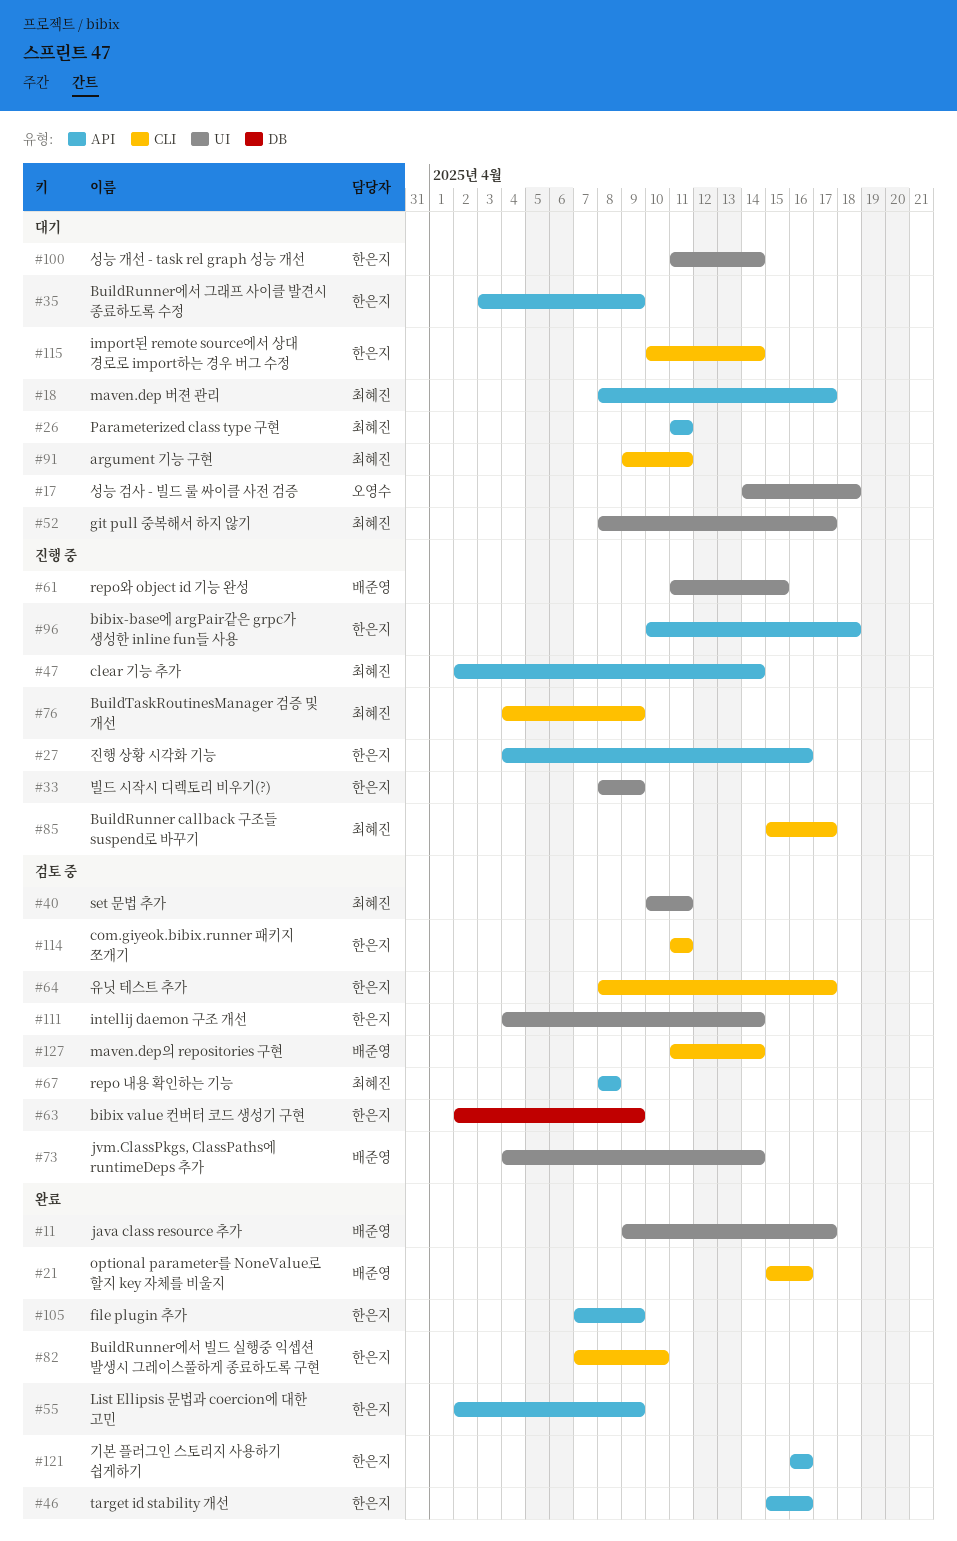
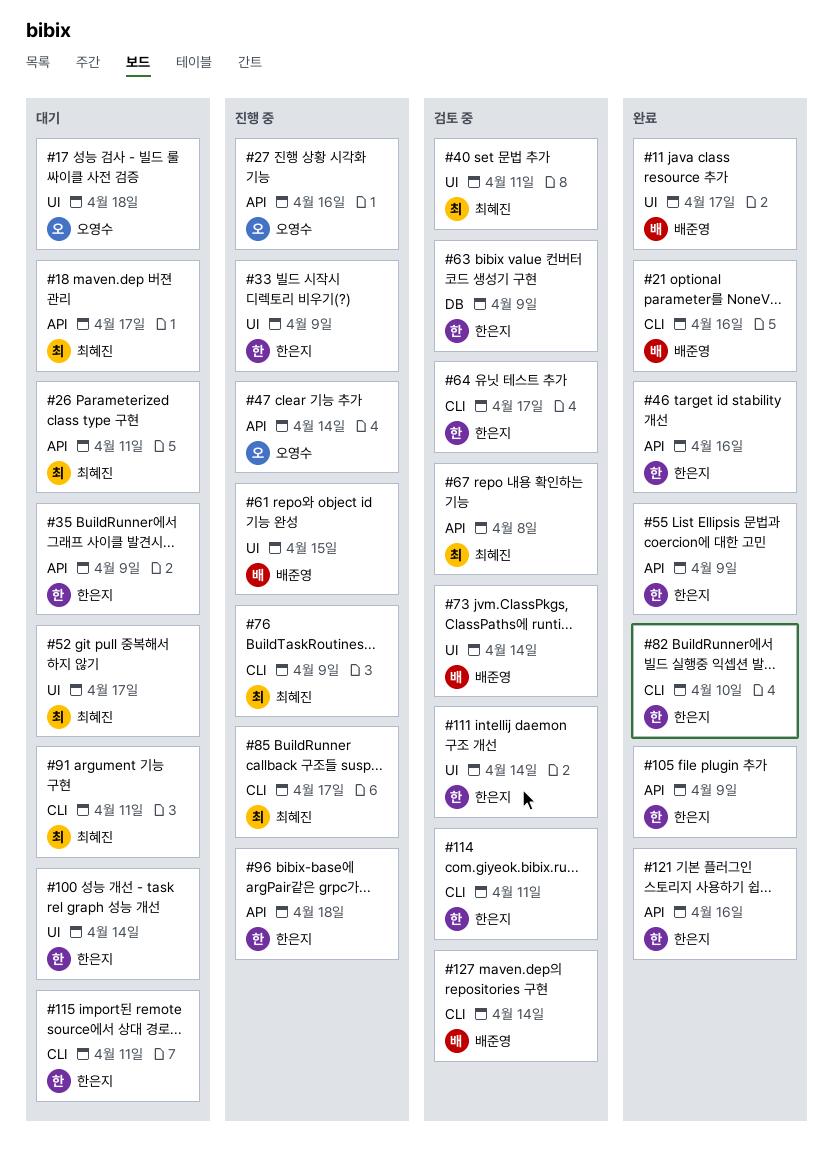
#27, owner: 한은지 -> 오영수
#47, owner: 최혜진 -> 오영수
#115, due: Apr 14 -> Apr 11

